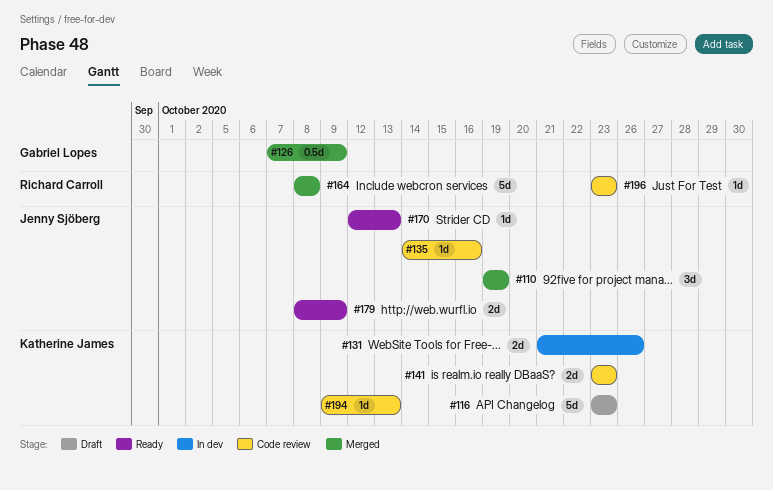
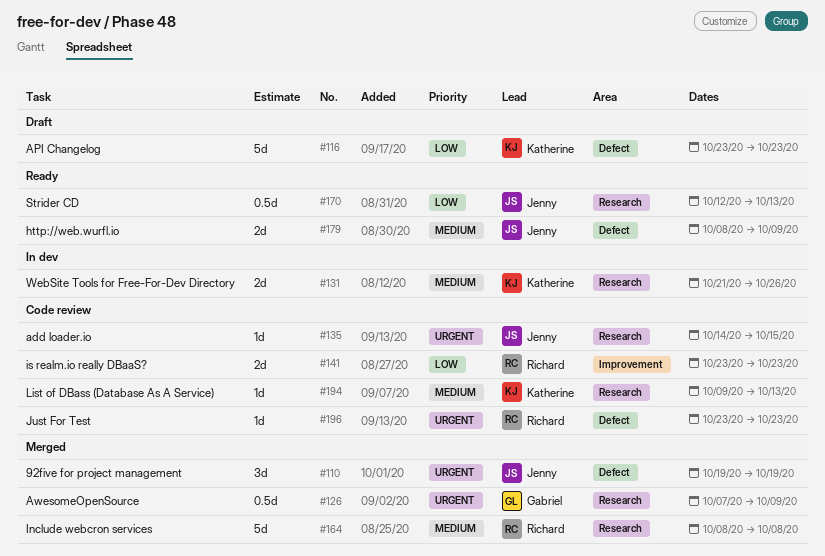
#135, due: Oct 16 -> Oct 15
#141, owner: Katherine James -> Richard Carroll
#170, estimate: 1d -> 0.5d

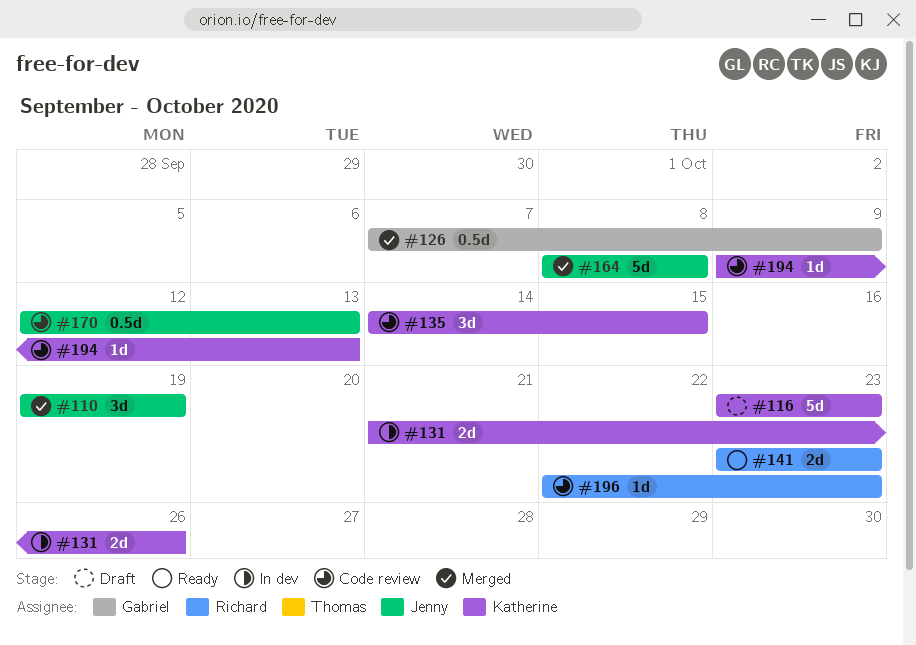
#135, owner: Jenny -> Katherine
#135, estimate: 1d -> 3d
#141, status: Code review -> Ready
#164, owner: Richard -> Jenny
#170, status: Ready -> Code review
#179: present -> none
#196, start: Oct 23 -> Oct 22

